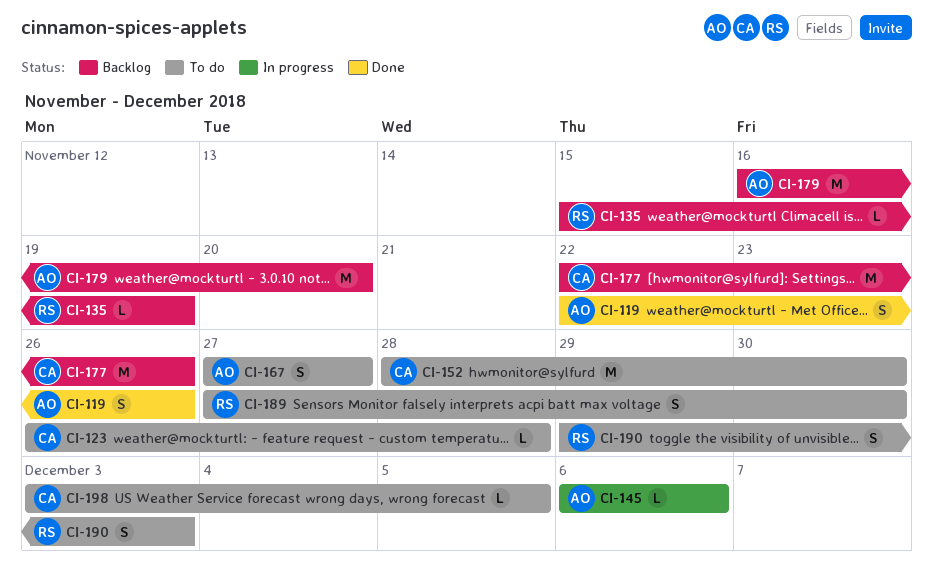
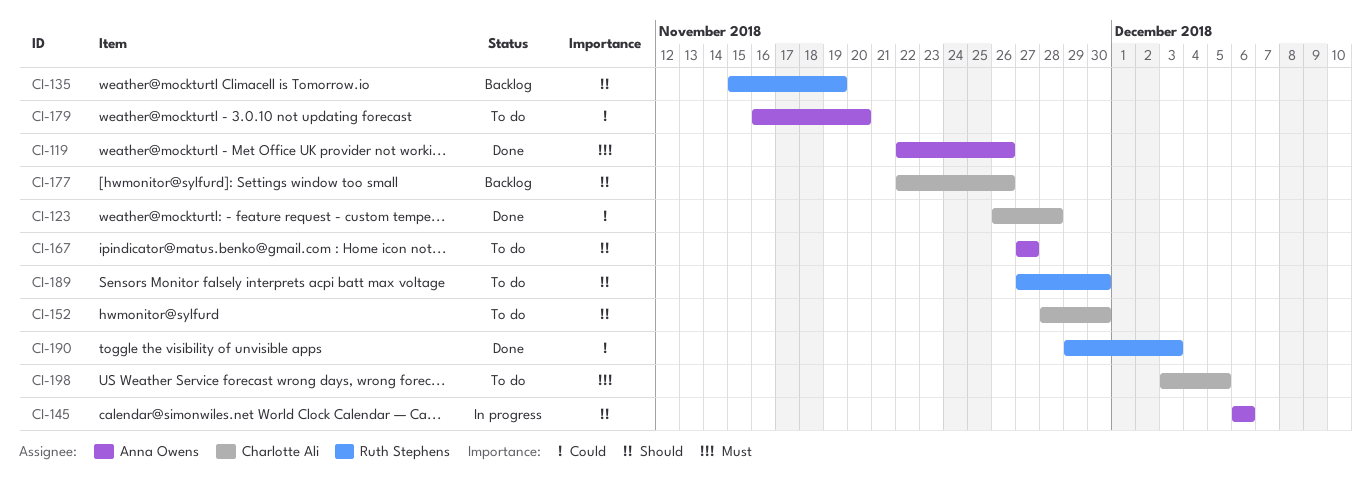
CI-123, status: To do -> Done
CI-179, status: Backlog -> To do
CI-190, status: To do -> Done

